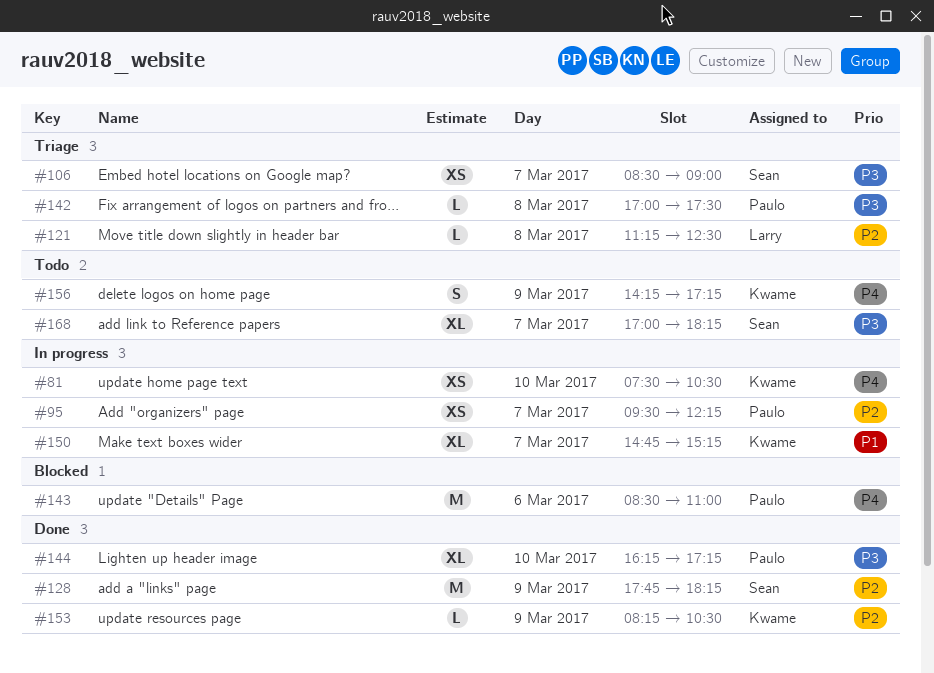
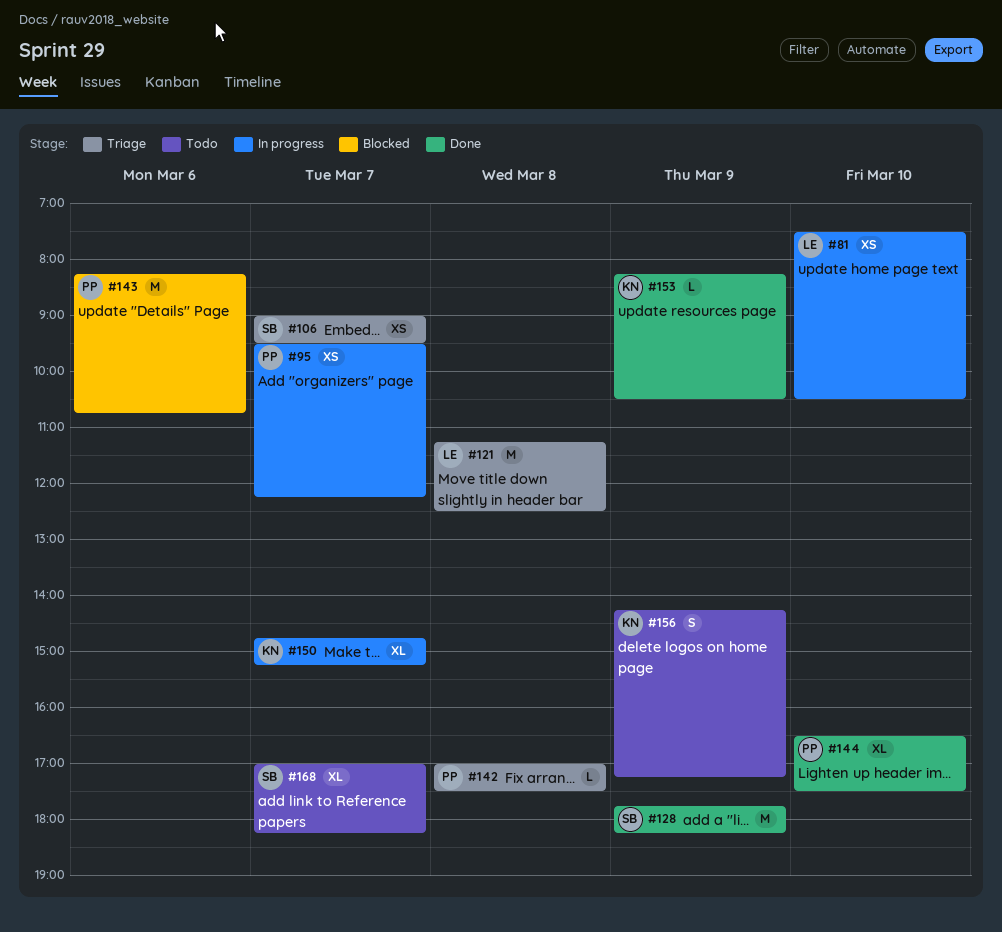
#81, owner: Kwame -> Larry
#106, begins: 08:30 -> 09:00
#106, ends: 09:00 -> 09:30
#121, estimate: L -> M
#143, begins: 08:30 -> 08:15
#143, ends: 11:00 -> 10:45
#144, begins: 16:15 -> 16:30
#144, ends: 17:15 -> 17:30

